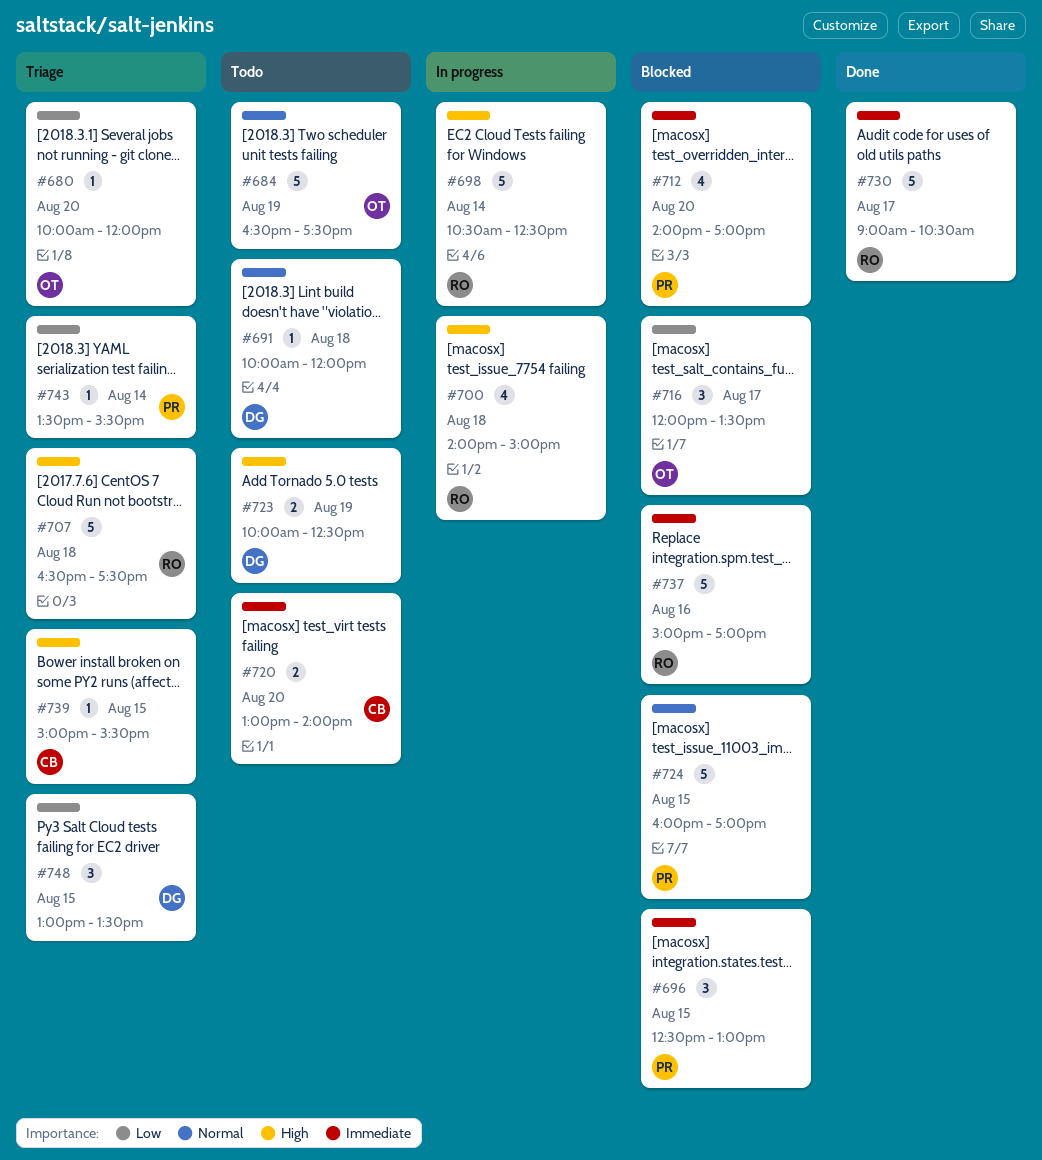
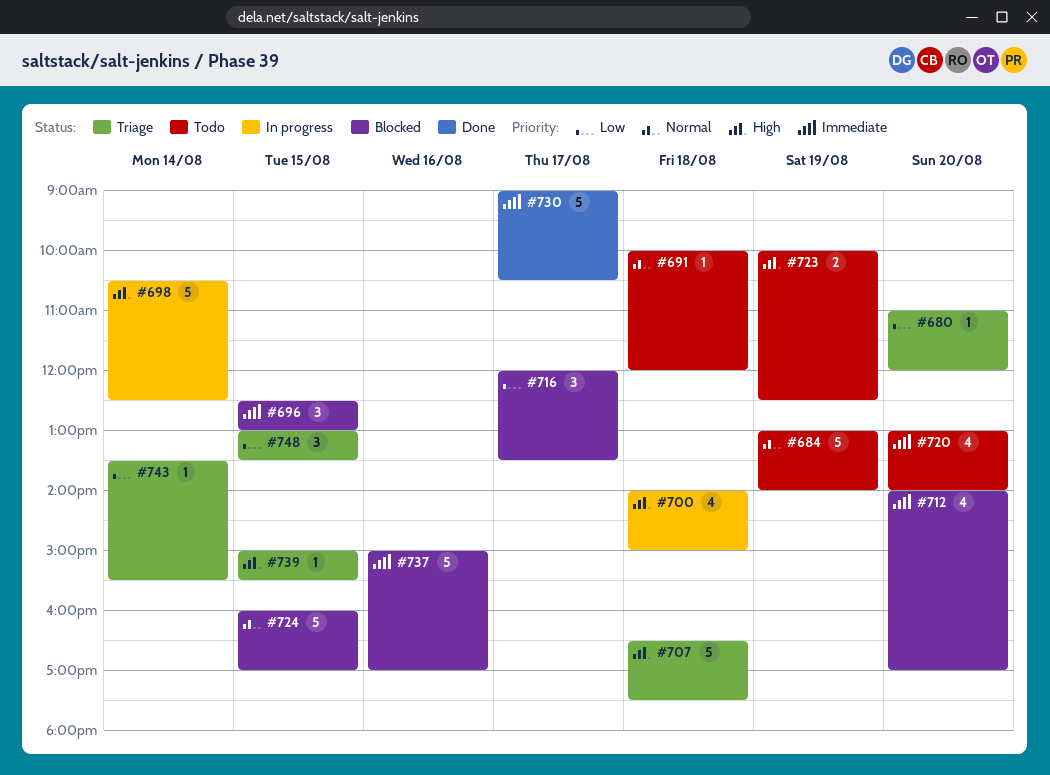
#680, begins: 10:00 -> 11:00
#684, begins: 16:30 -> 13:00
#684, ends: 17:30 -> 14:00
#720, estimate: 2 -> 4

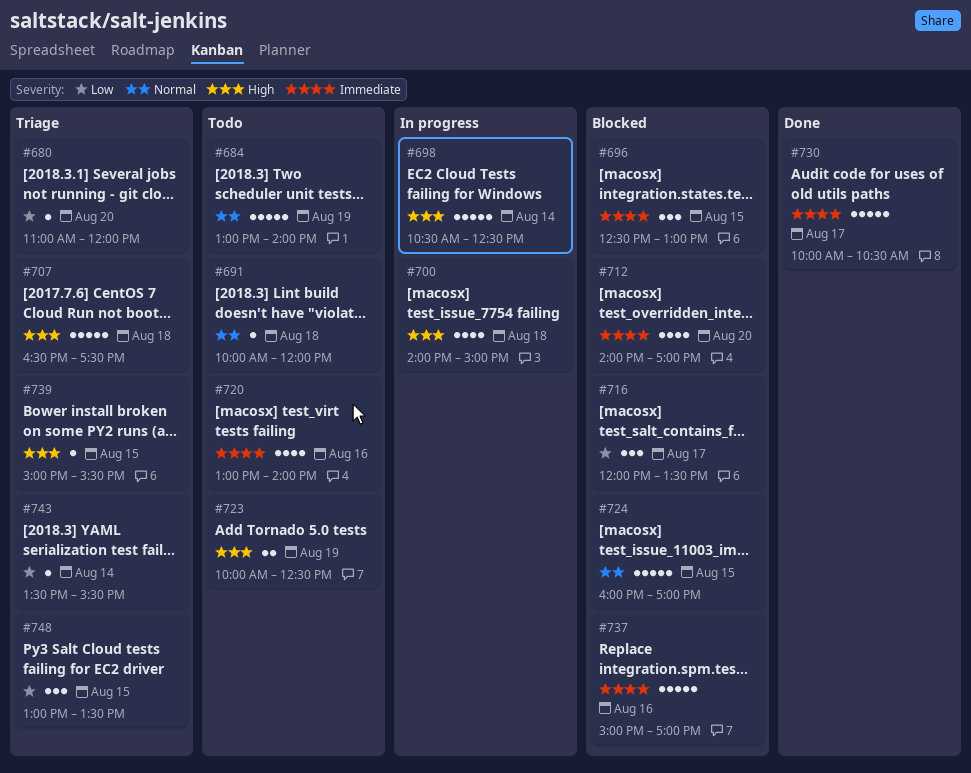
#720, day: Aug 20 -> Aug 16
#730, begins: 09:00 -> 10:00

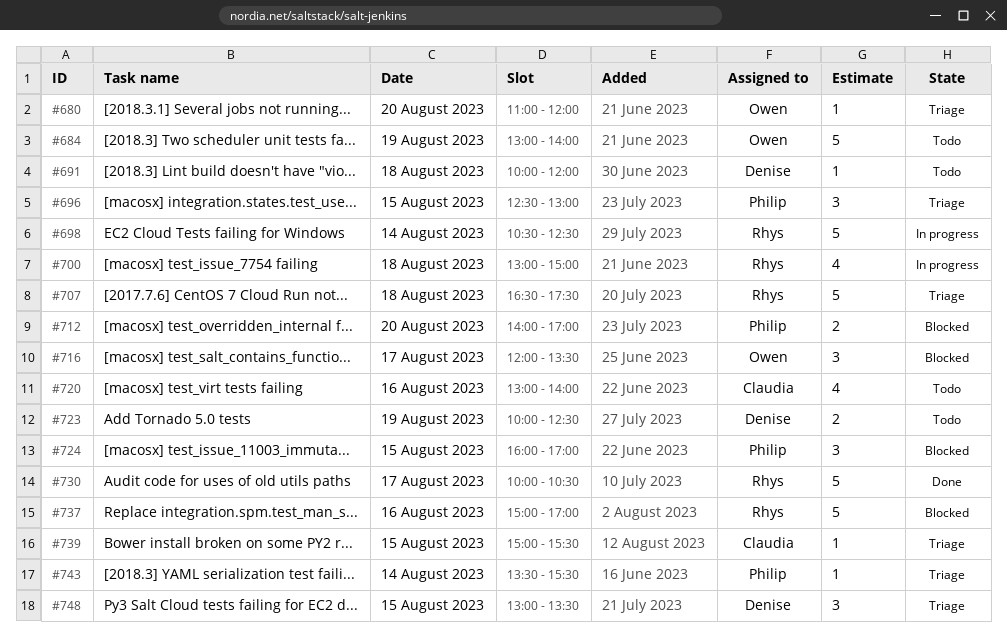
#696, status: Blocked -> Triage
#700, begins: 14:00 -> 13:00
#712, estimate: 4 -> 2
#724, estimate: 5 -> 3

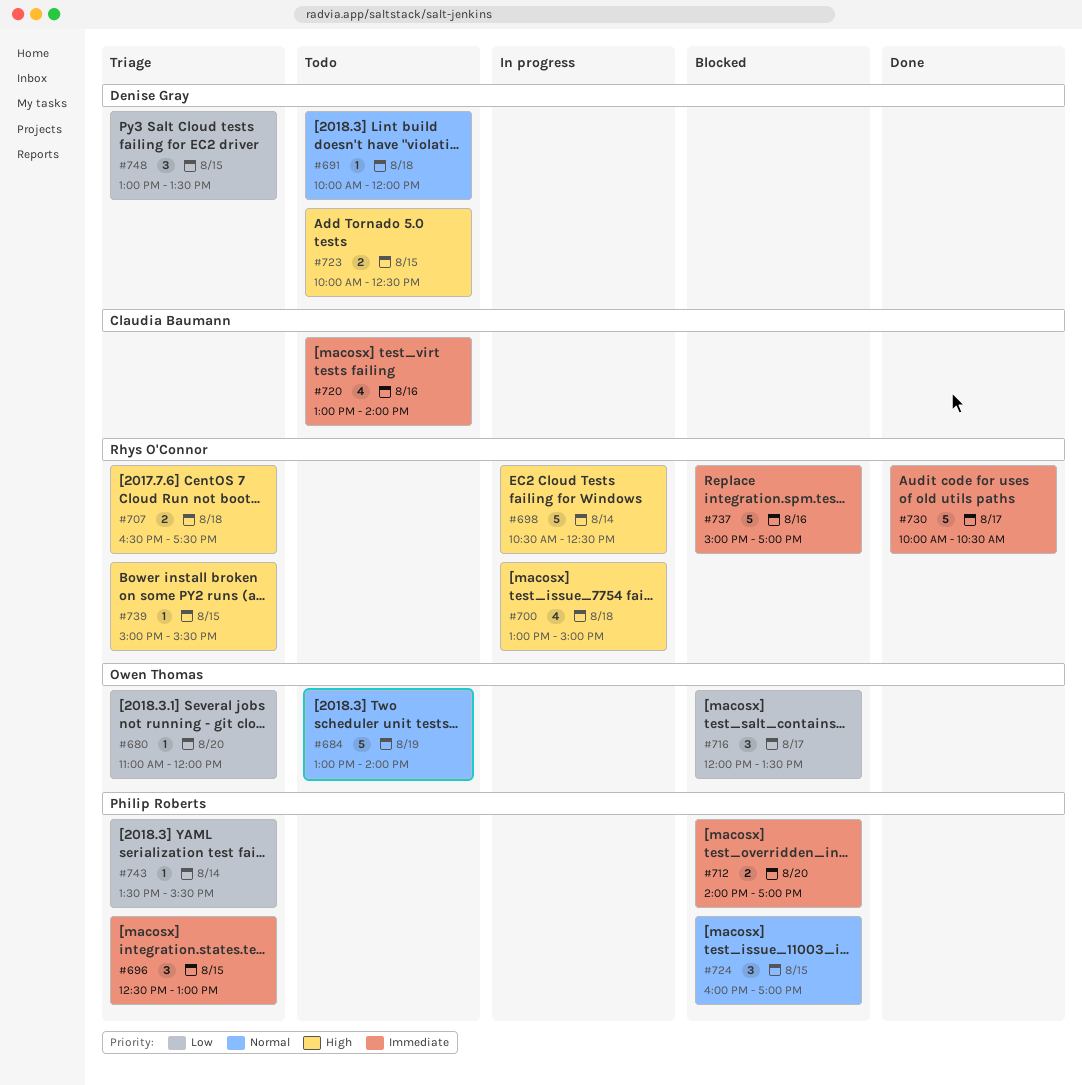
#707, estimate: 5 -> 2
#723, day: Aug 19 -> Aug 15
#739, owner: Claudia Baumann -> Rhys O'Connor

